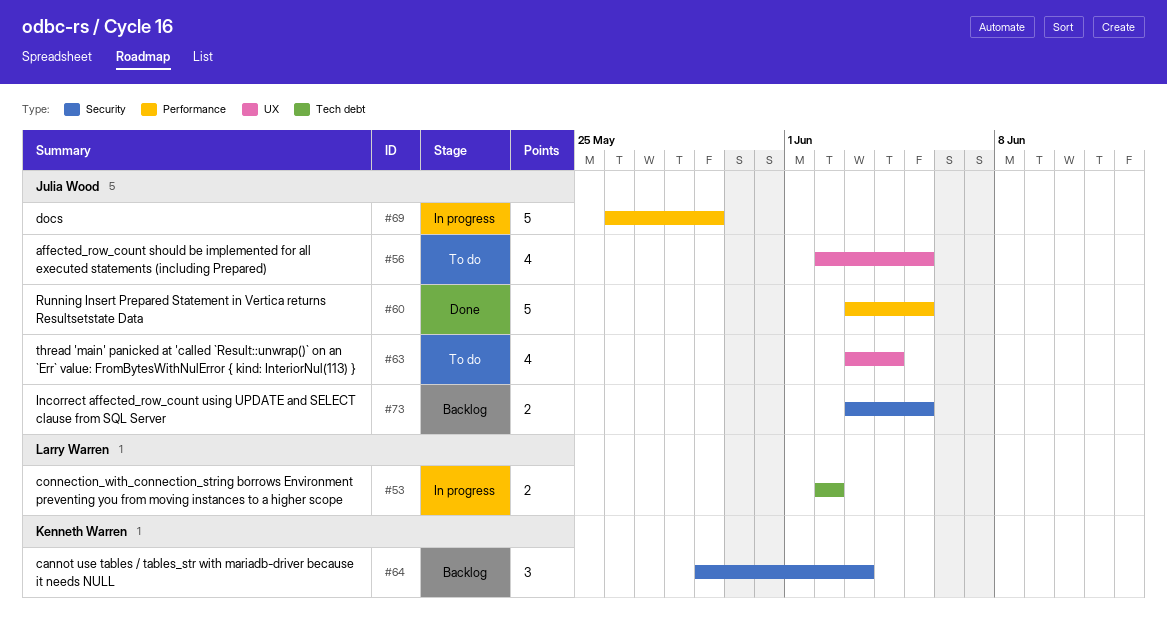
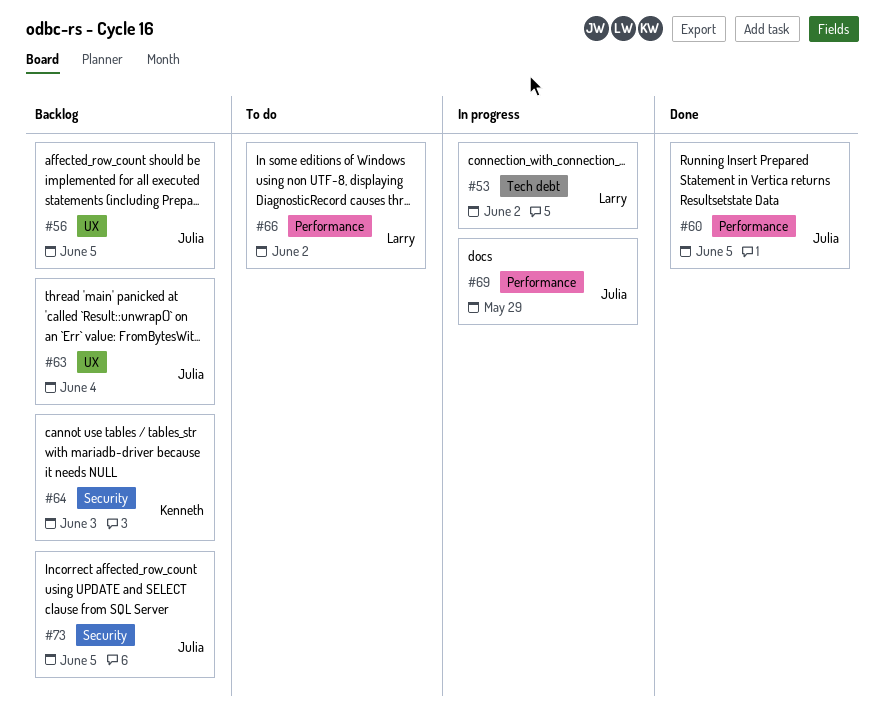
#56, status: To do -> Backlog
#63, status: To do -> Backlog
#66: none -> present

